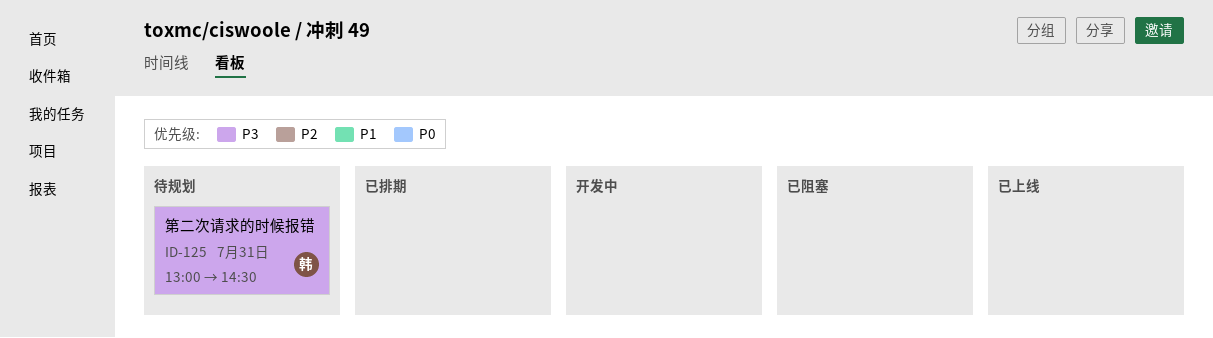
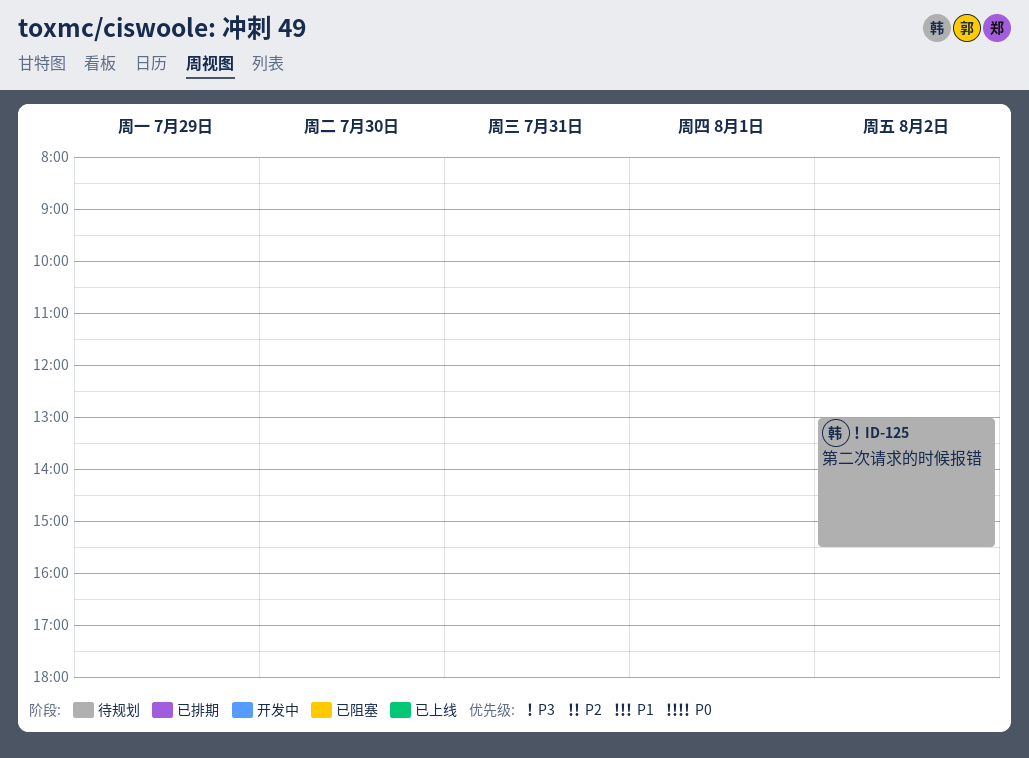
ID-125, day: Jul 31 -> Aug 2
ID-125, ends: 14:30 -> 15:30

